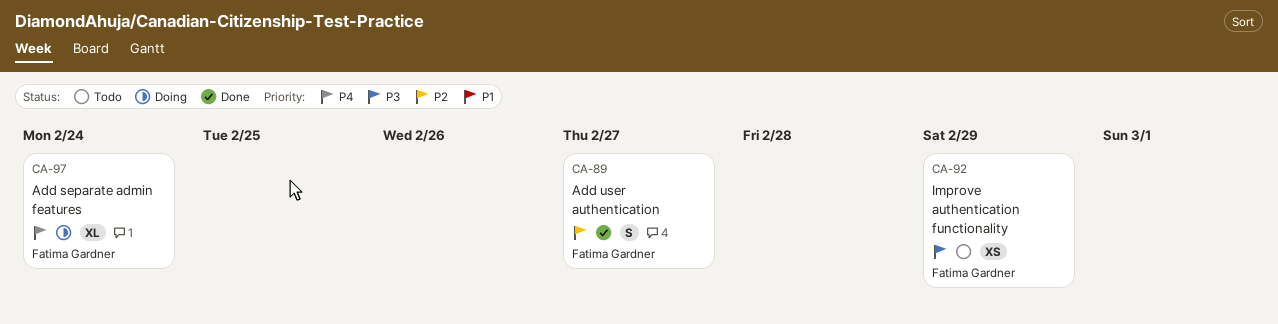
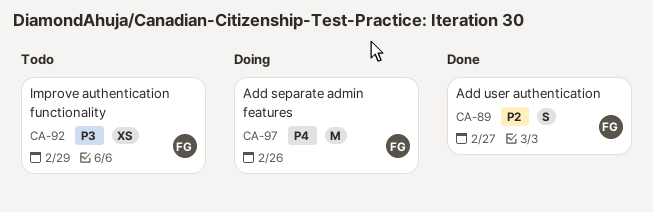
CA-97, estimate: XL -> M
CA-97, due: Feb 24 -> Feb 26

